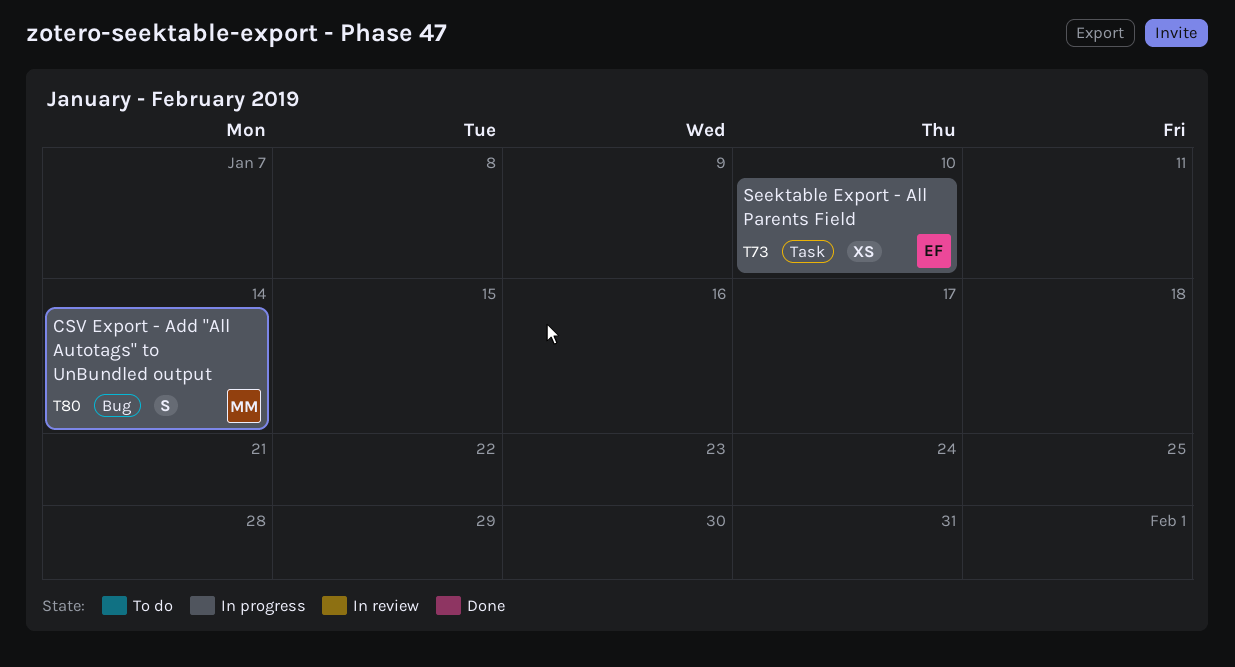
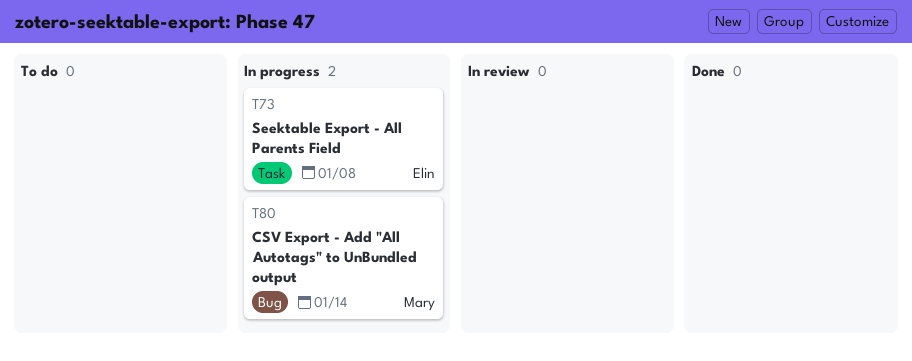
T73, due: Jan 10 -> Jan 8

